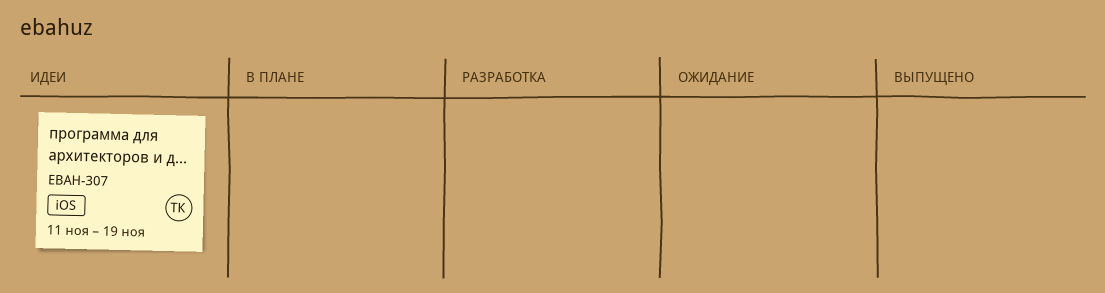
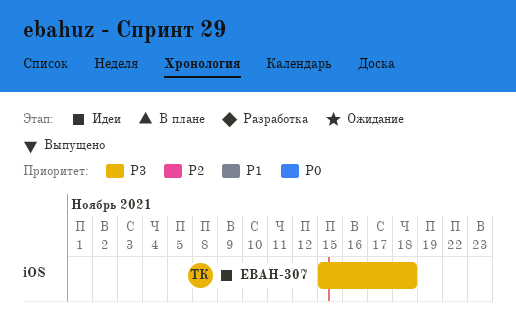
EBAH-307, start: Nov 11 -> Nov 15
EBAH-307, due: Nov 19 -> Nov 18

